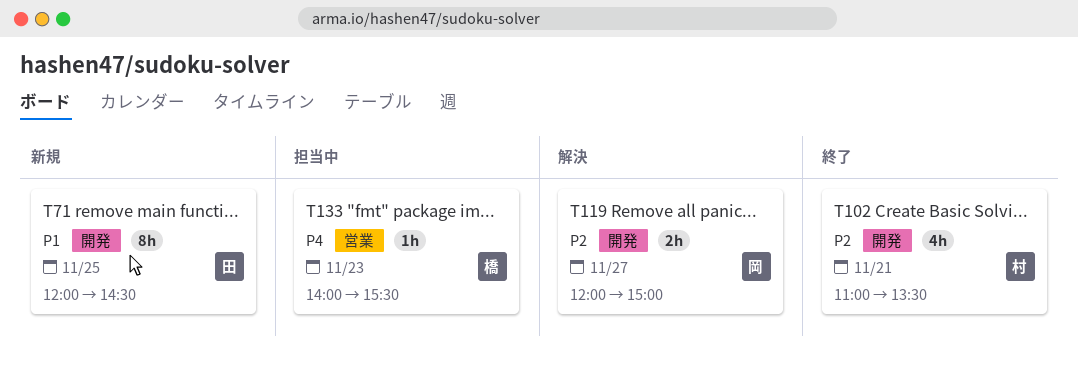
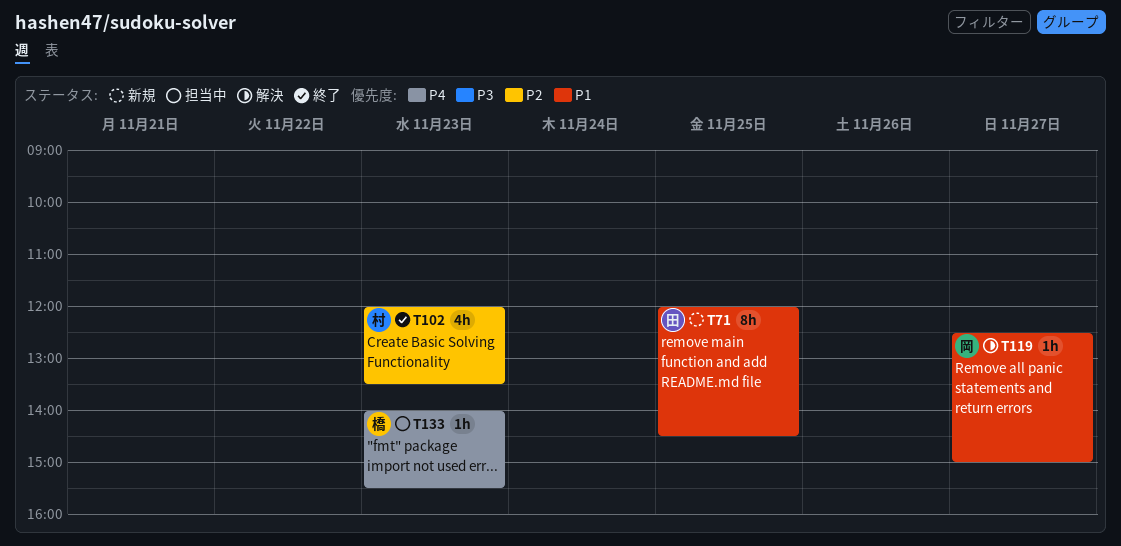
T102, day: Nov 21 -> Nov 23
T102, begins: 11:00 -> 12:00
T119, priority: P2 -> P1
T119, estimate: 2h -> 1h
T119, begins: 12:00 -> 12:30

